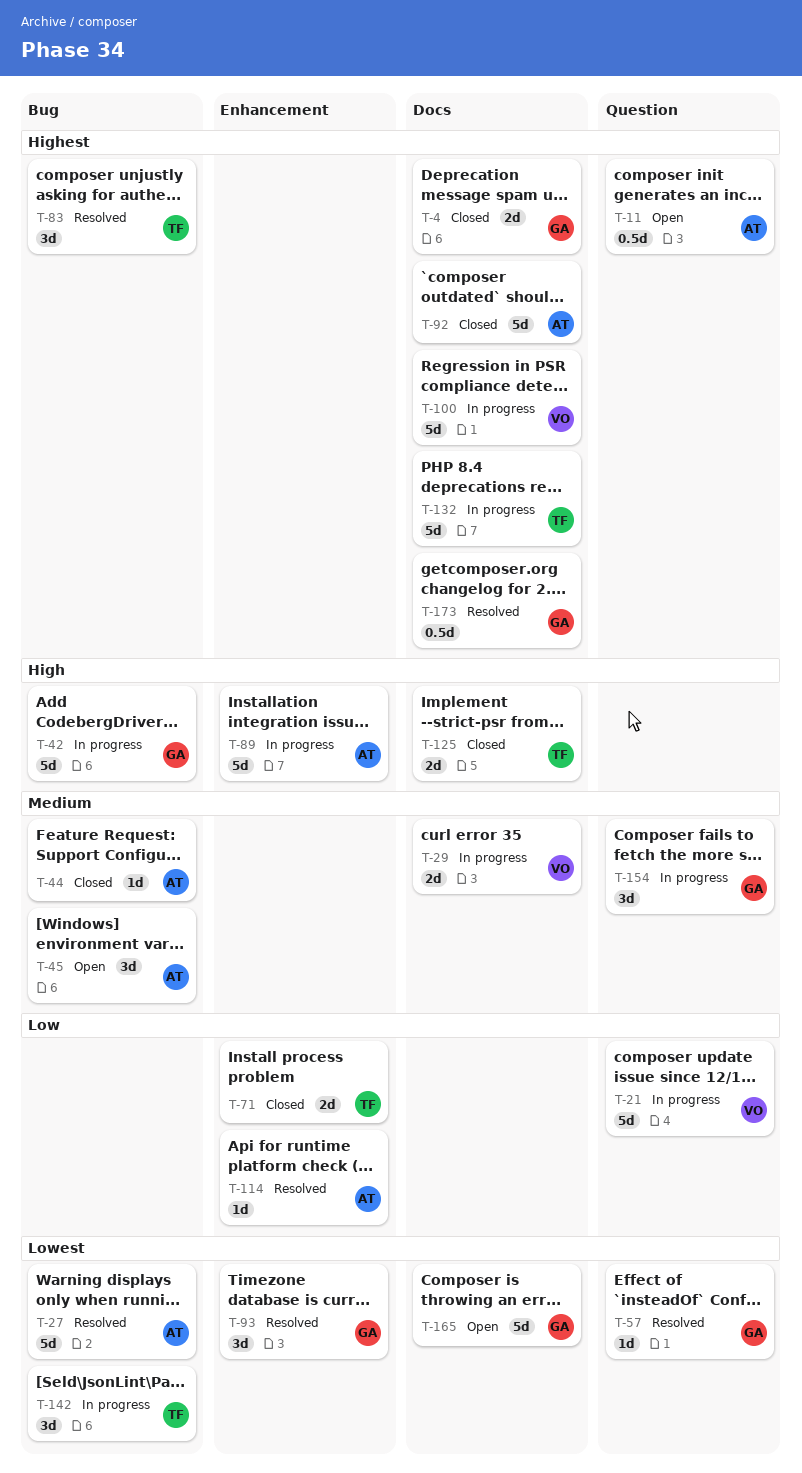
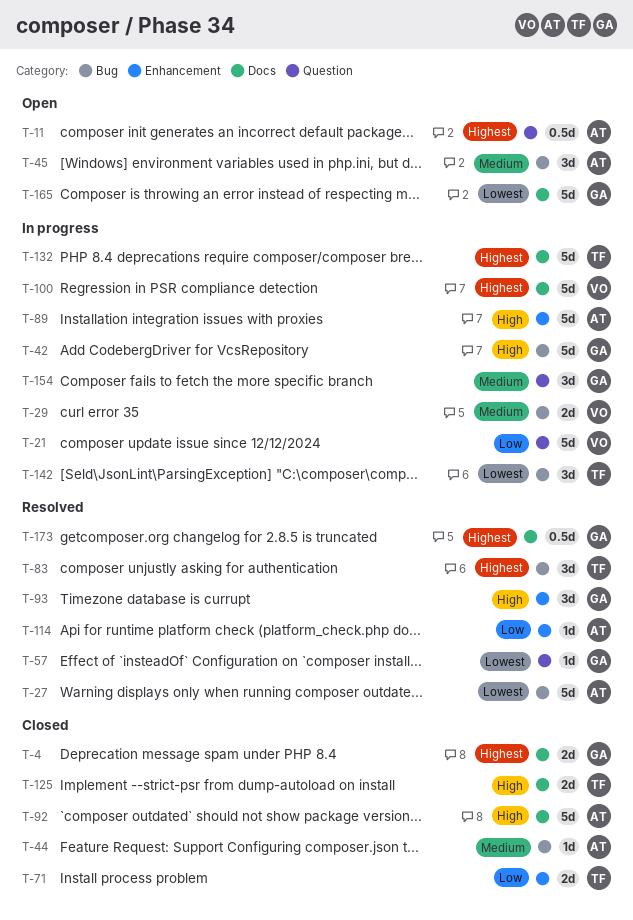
T-29, label: Docs -> Bug
T-92, priority: Highest -> High
T-93, priority: Lowest -> High

